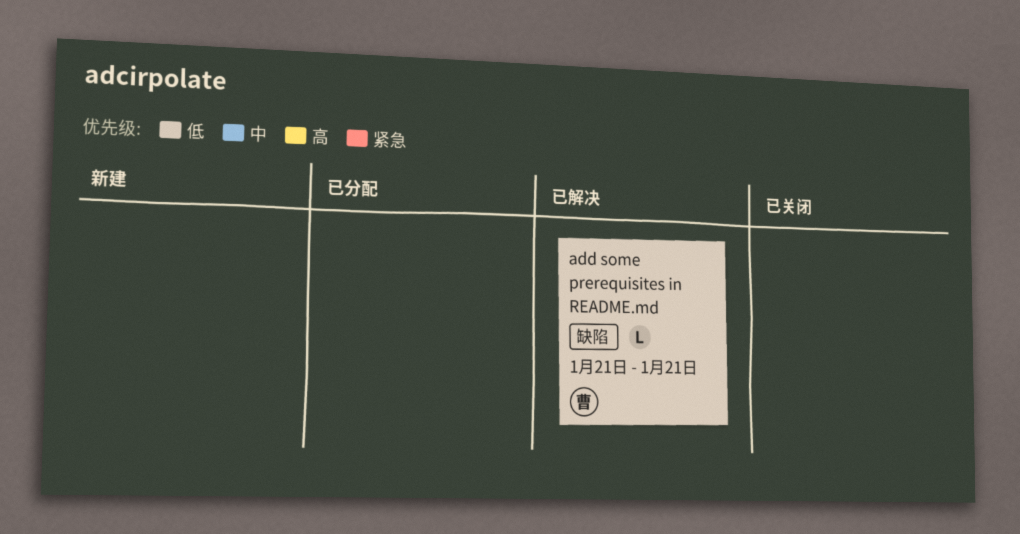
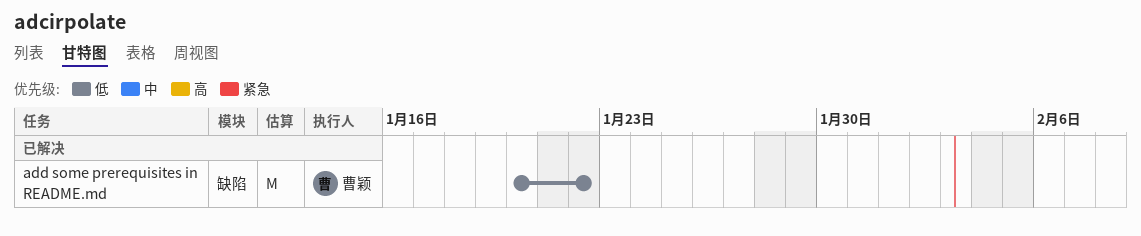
add some prerequisites in README.md, estimate: L -> M
add some prerequisites in README.md, start: Jan 21 -> Jan 20
add some prerequisites in README.md, due: Jan 21 -> Jan 22

